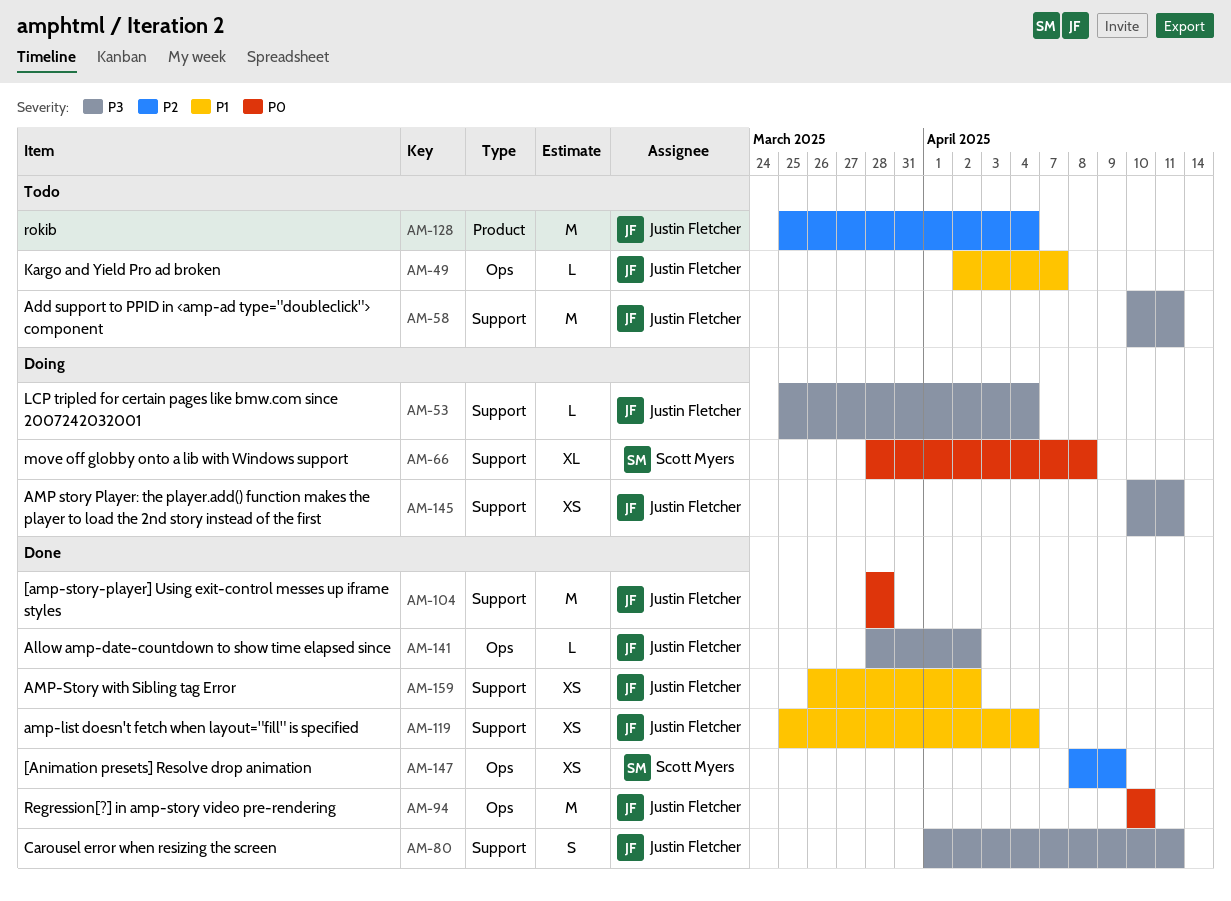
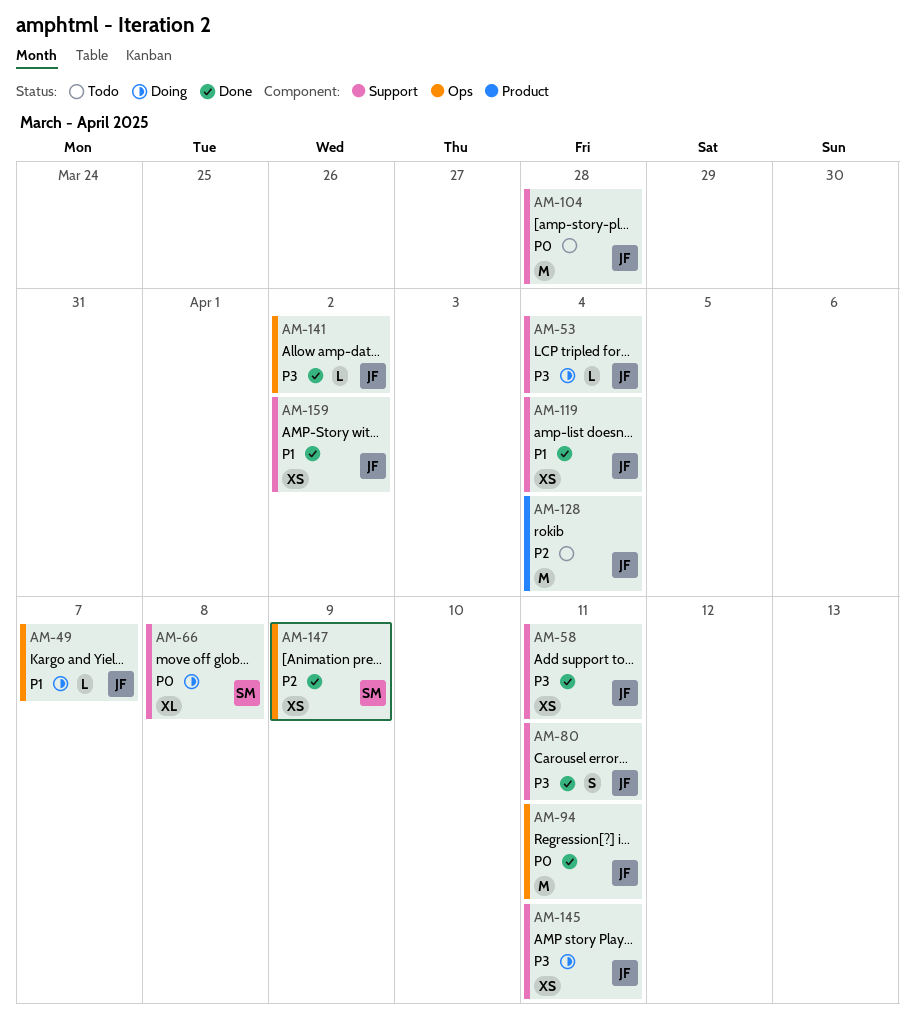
AM-49, status: Todo -> Doing
AM-58, status: Todo -> Done
AM-58, estimate: M -> XS
AM-94, due: Apr 10 -> Apr 11
AM-104, status: Done -> Todo

